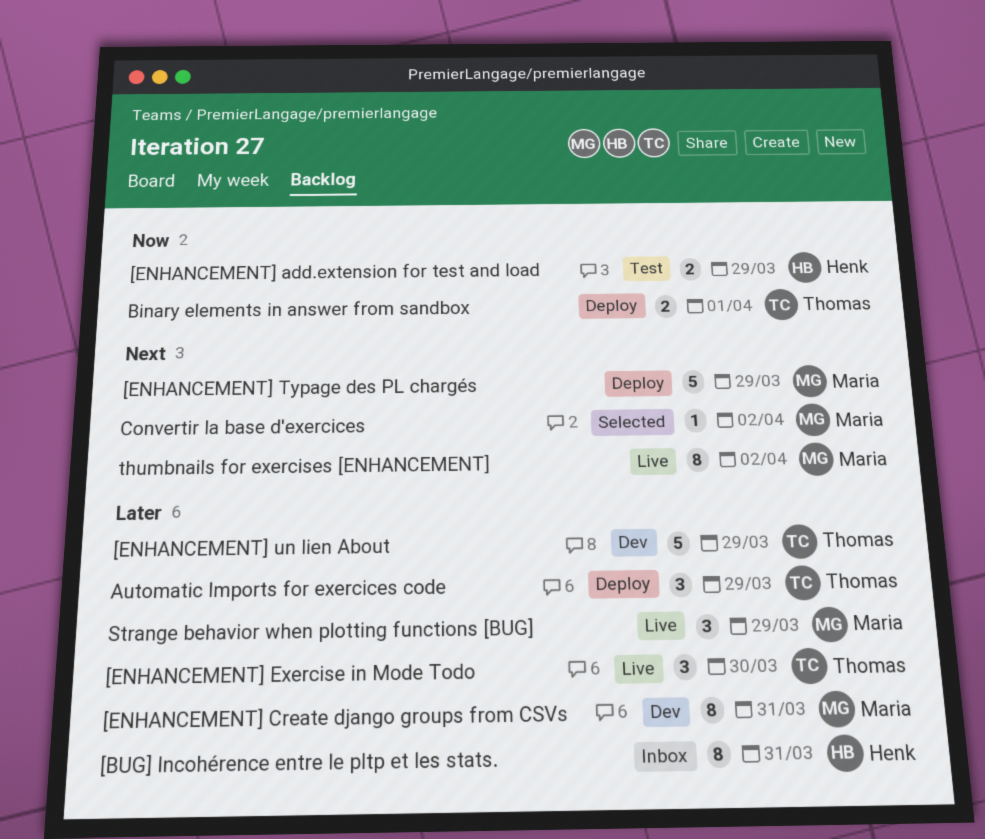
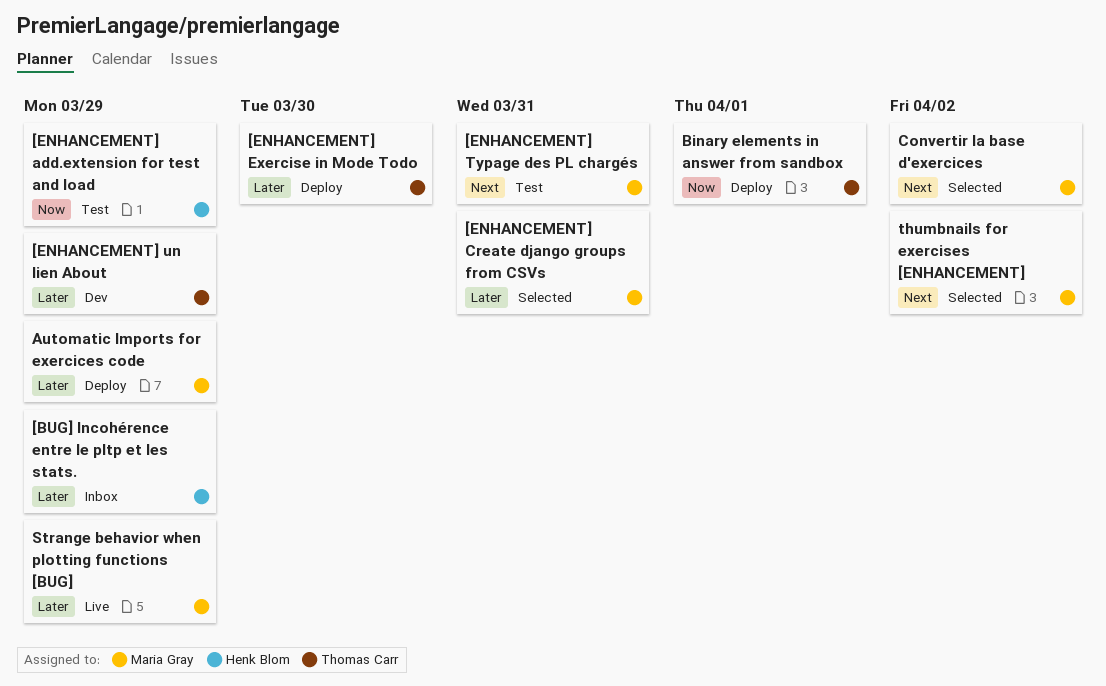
[BUG] Incohérence entre le pltp et les stats., due: Mar 31 -> Mar 29
[ENHANCEMENT] Create django groups from CSVs, status: Dev -> Selected
[ENHANCEMENT] Exercise in Mode Todo, status: Live -> Deploy
[ENHANCEMENT] Typage des PL chargés, status: Deploy -> Test
[ENHANCEMENT] Typage des PL chargés, due: Mar 29 -> Mar 31
Automatic Imports for exercices code, owner: Thomas Carr -> Maria Gray
thumbnails for exercises [ENHANCEMENT], status: Live -> Selected

